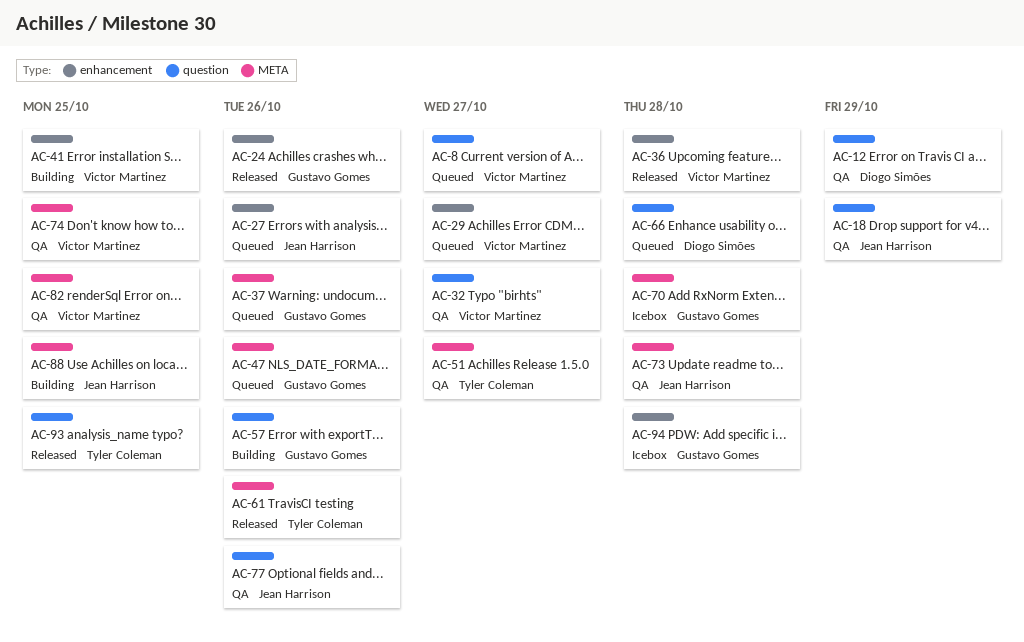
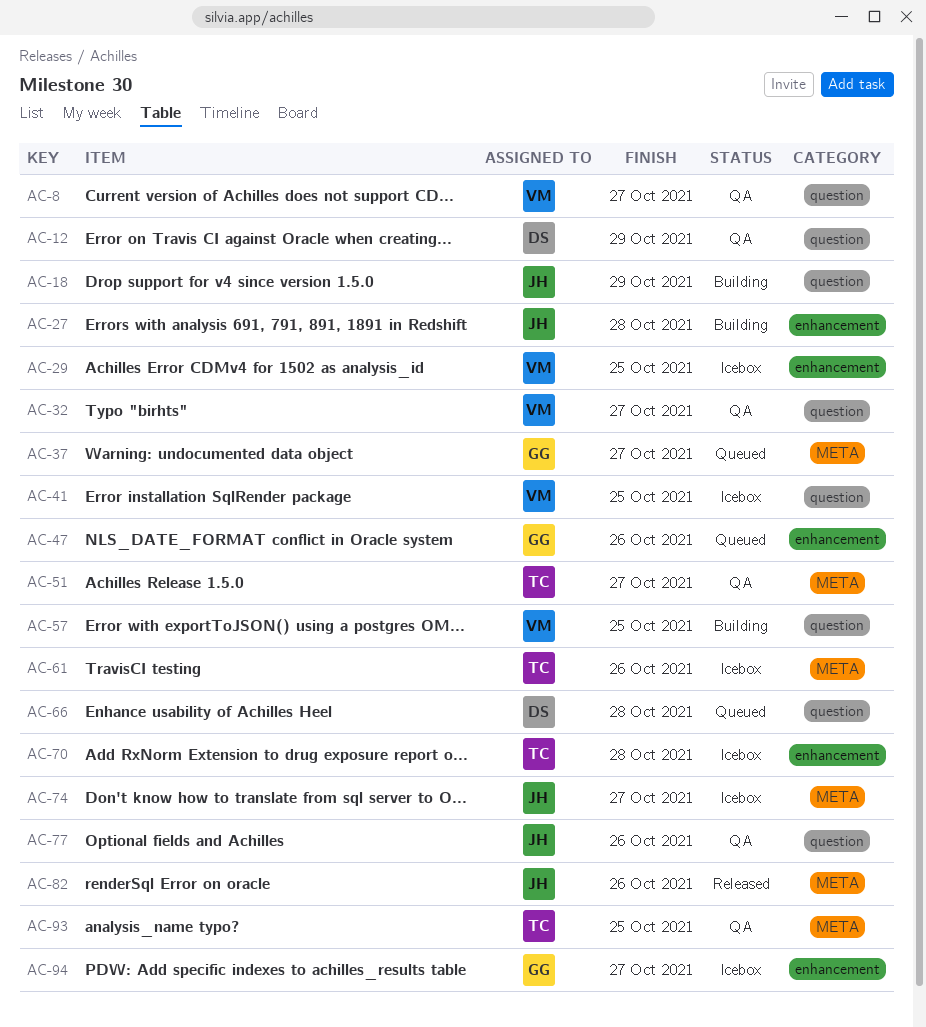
AC-8, status: Queued -> QA
AC-18, status: QA -> Building
AC-24: present -> none
AC-27, status: Queued -> Building
AC-27, due: Oct 26 -> Oct 28
AC-29, status: Queued -> Icebox
AC-29, due: Oct 27 -> Oct 25
AC-36: present -> none
AC-37, due: Oct 26 -> Oct 27
AC-41, status: Building -> Icebox
AC-41, label: enhancement -> question
AC-47, label: META -> enhancement
AC-57, owner: Gustavo Gomes -> Victor Martinez
AC-57, due: Oct 26 -> Oct 25
AC-61, status: Released -> Icebox
AC-70, owner: Gustavo Gomes -> Tyler Coleman
AC-70, label: META -> enhancement
AC-73: present -> none
AC-74, status: QA -> Icebox
AC-74, owner: Victor Martinez -> Jean Harrison
AC-74, due: Oct 25 -> Oct 27
AC-82, status: QA -> Released
AC-82, owner: Victor Martinez -> Jean Harrison
AC-82, due: Oct 25 -> Oct 26
AC-88: present -> none
AC-93, status: Released -> QA
AC-93, label: question -> META
AC-94, due: Oct 28 -> Oct 27

